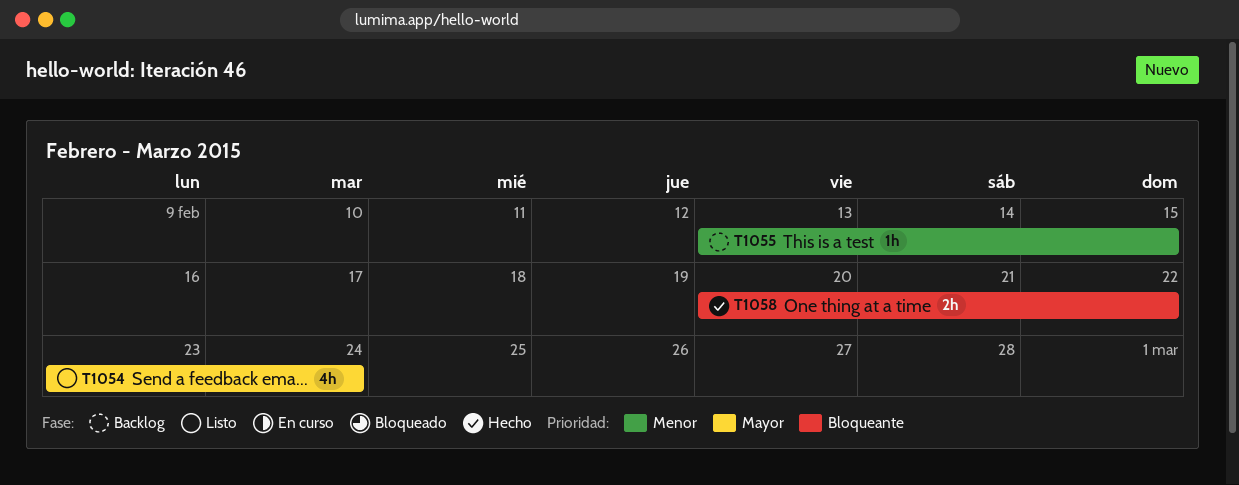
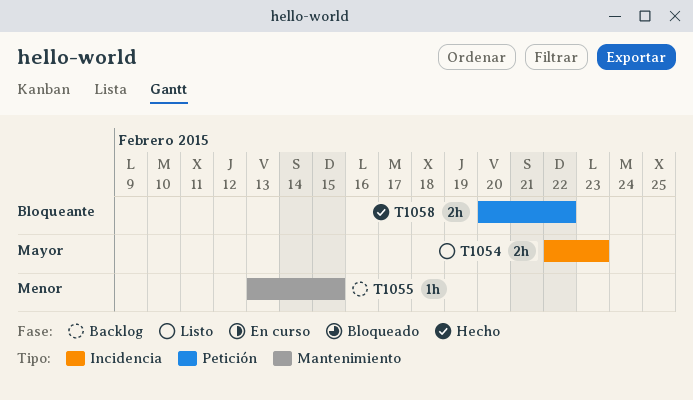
T1054, estimate: 4h -> 2h
T1054, start: Feb 23 -> Feb 22
T1054, due: Feb 24 -> Feb 23

